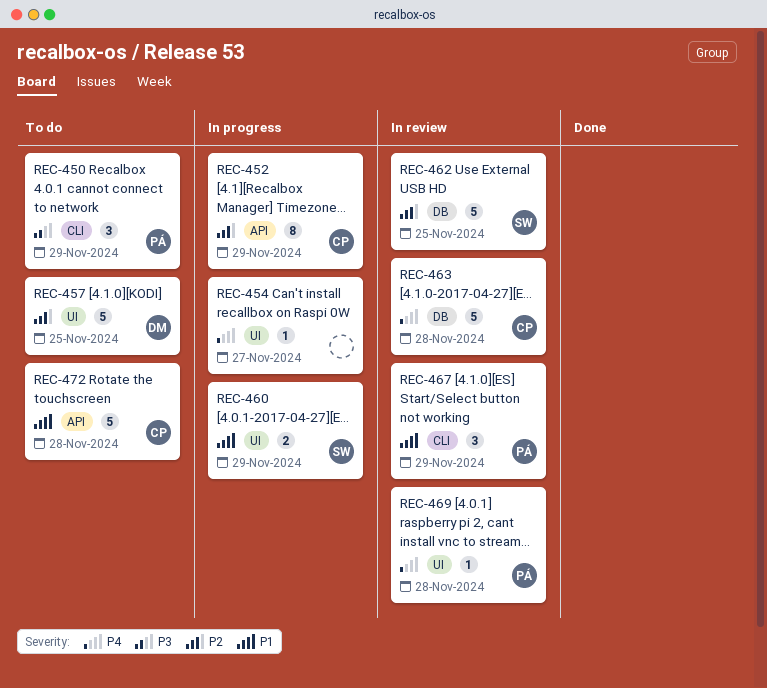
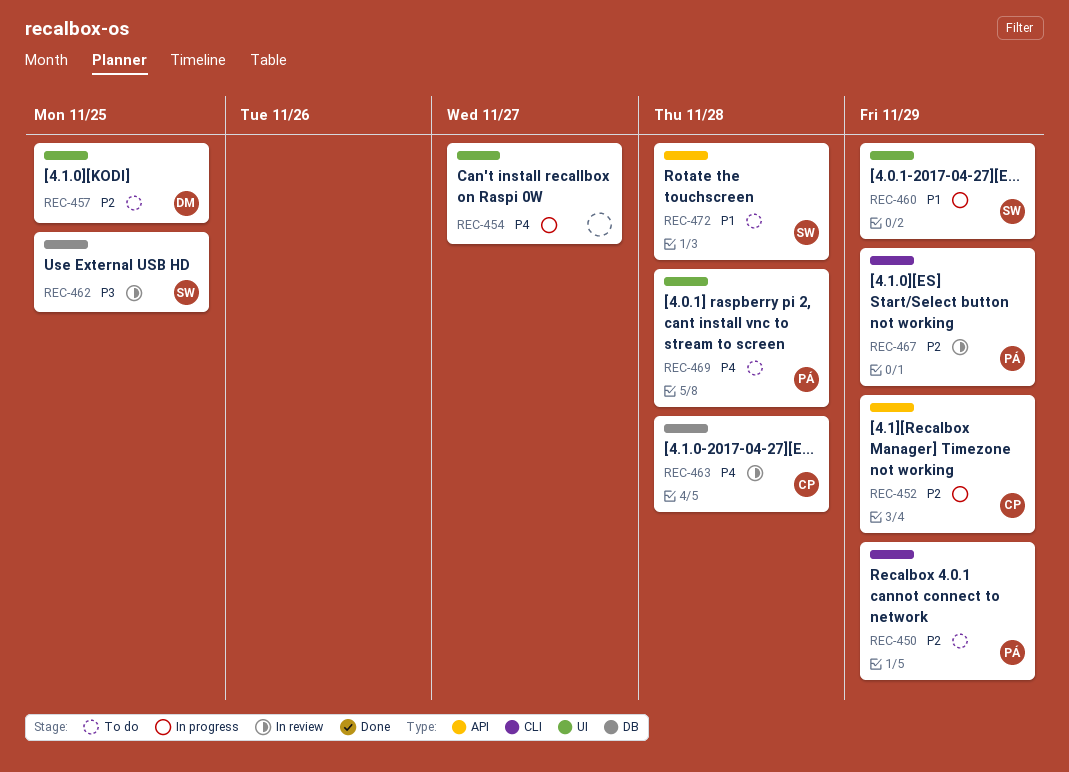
REC-450, priority: P3 -> P2
REC-462, priority: P2 -> P3
REC-467, priority: P1 -> P2
REC-469, status: In review -> To do
REC-472, owner: CP -> SW

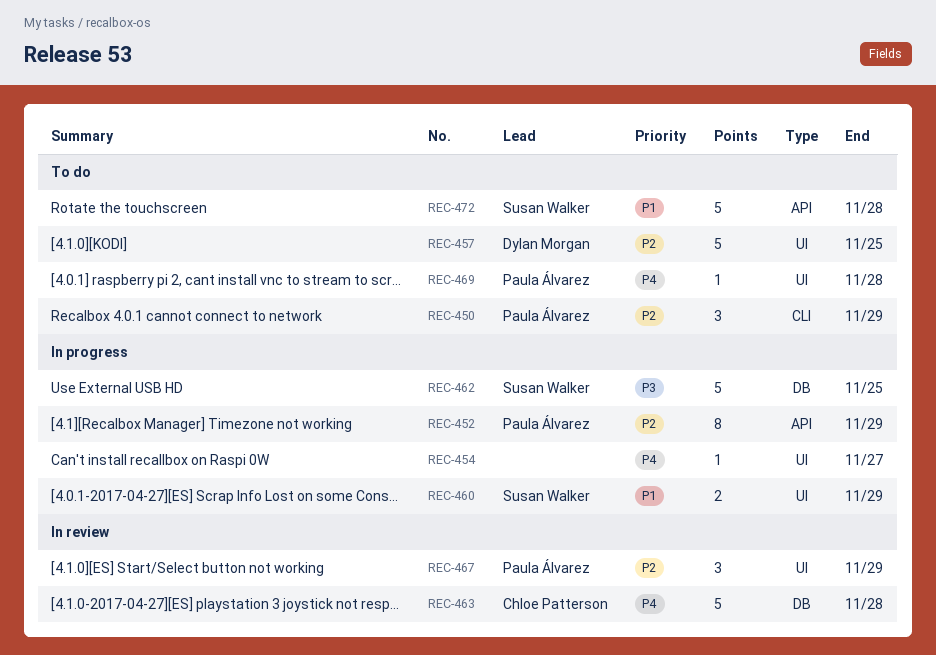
REC-452, owner: Chloe Patterson -> Paula Álvarez
REC-462, status: In review -> In progress
REC-467, label: CLI -> UI

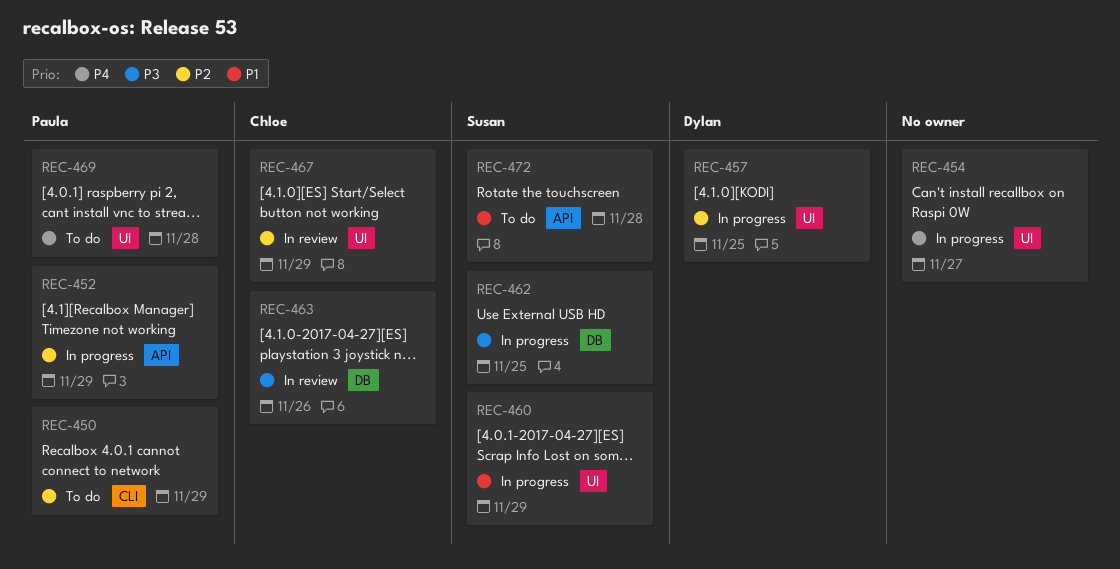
REC-457, status: To do -> In progress
REC-463, priority: P4 -> P3
REC-463, due: Nov 28 -> Nov 26
REC-467, owner: Paula Álvarez -> Chloe Patterson

